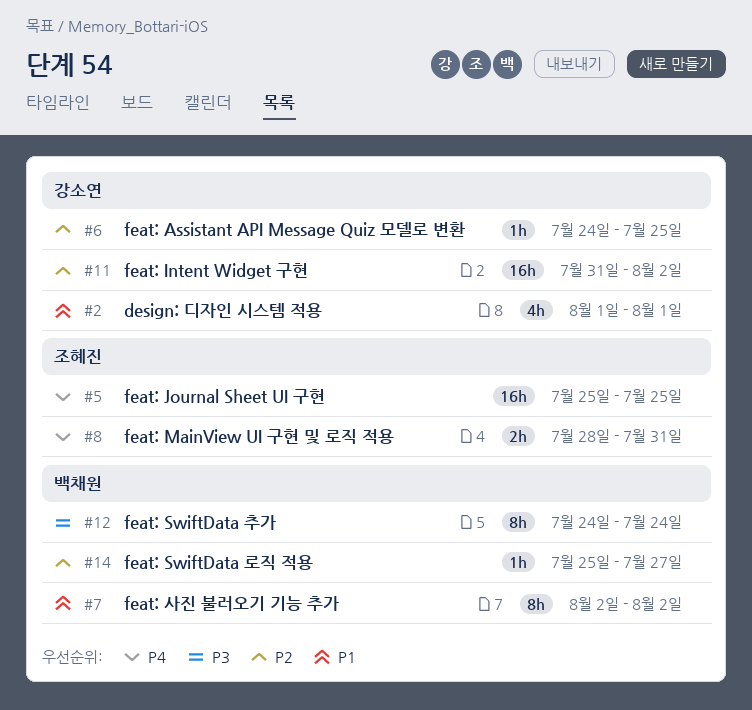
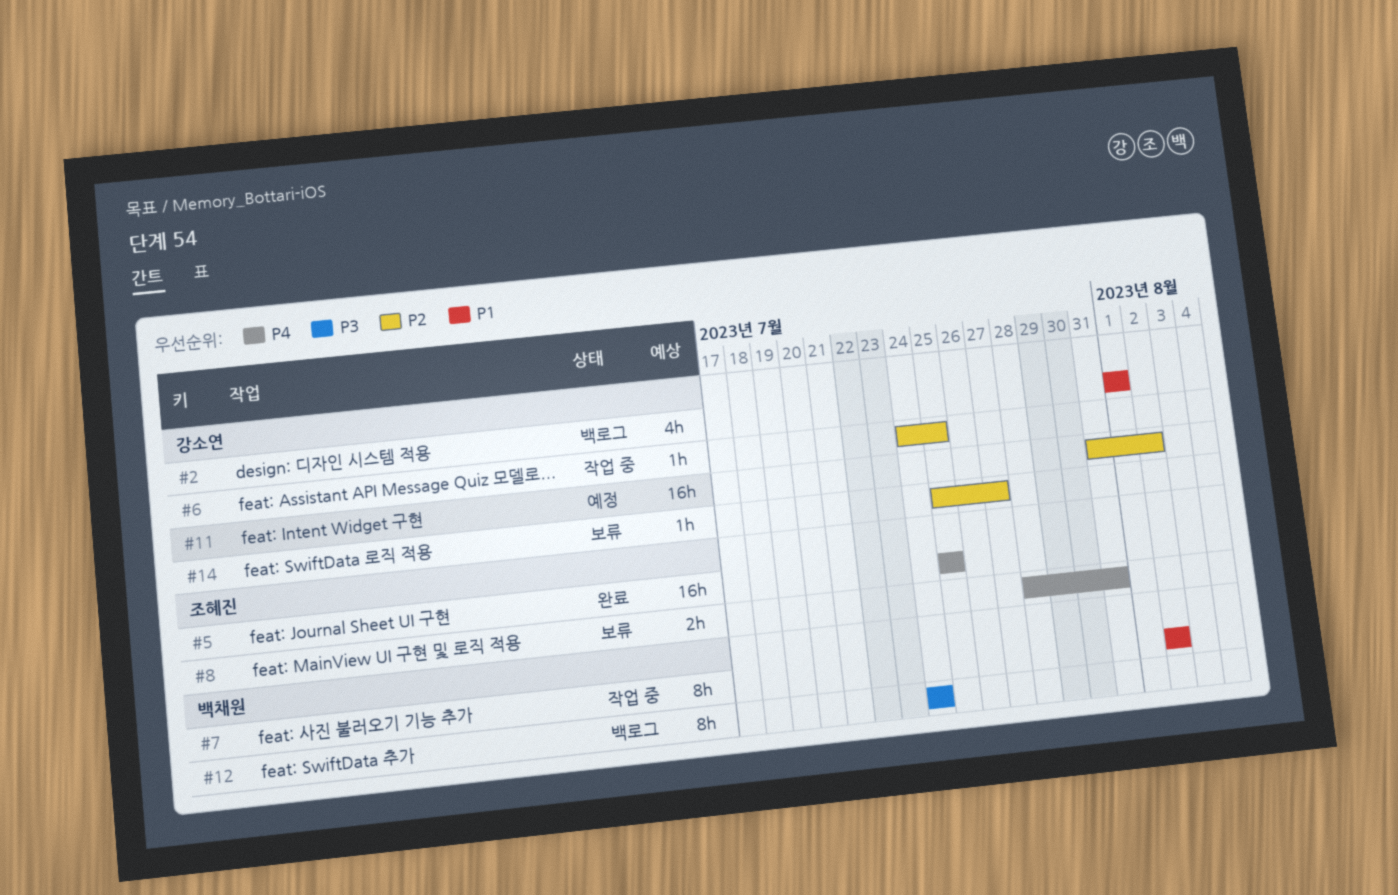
#14, owner: 백채원 -> 강소연

